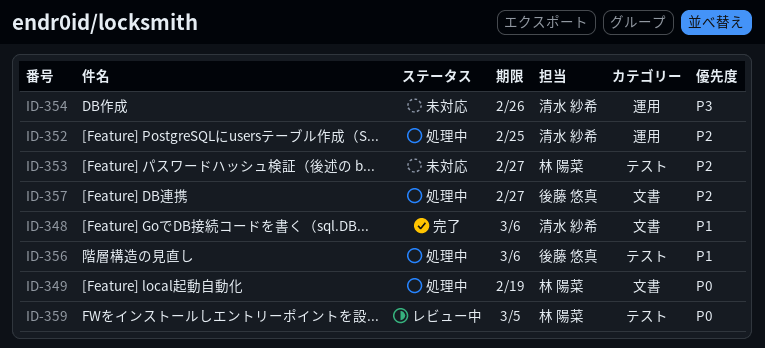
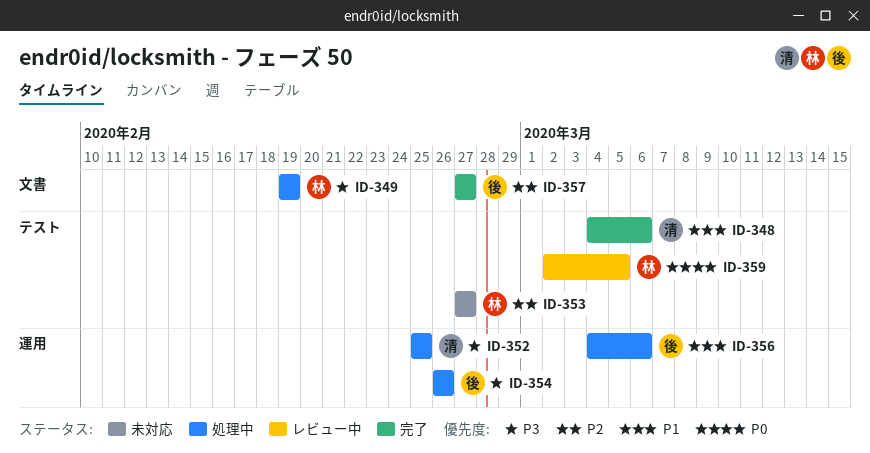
ID-348, label: 文書 -> テスト
ID-349, priority: P0 -> P3
ID-352, priority: P2 -> P3
ID-354, status: 未対応 -> 処理中
ID-354, owner: 清水 紗希 -> 後藤 悠真
ID-356, label: テスト -> 運用
ID-357, status: 処理中 -> 完了

